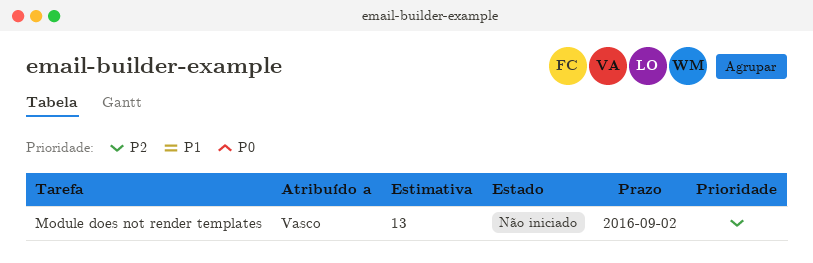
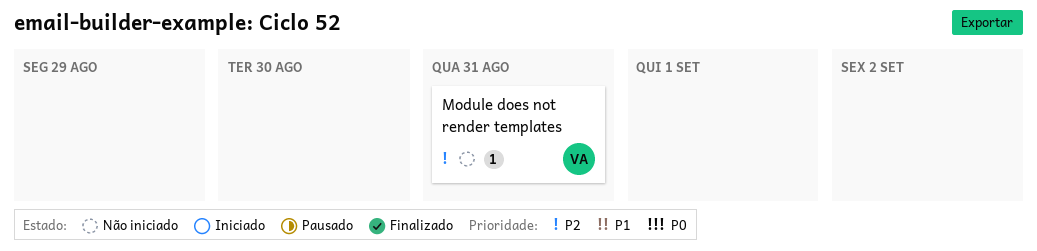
Module does not render templates, estimate: 13 -> 1
Module does not render templates, due: Sep 2 -> Aug 31

